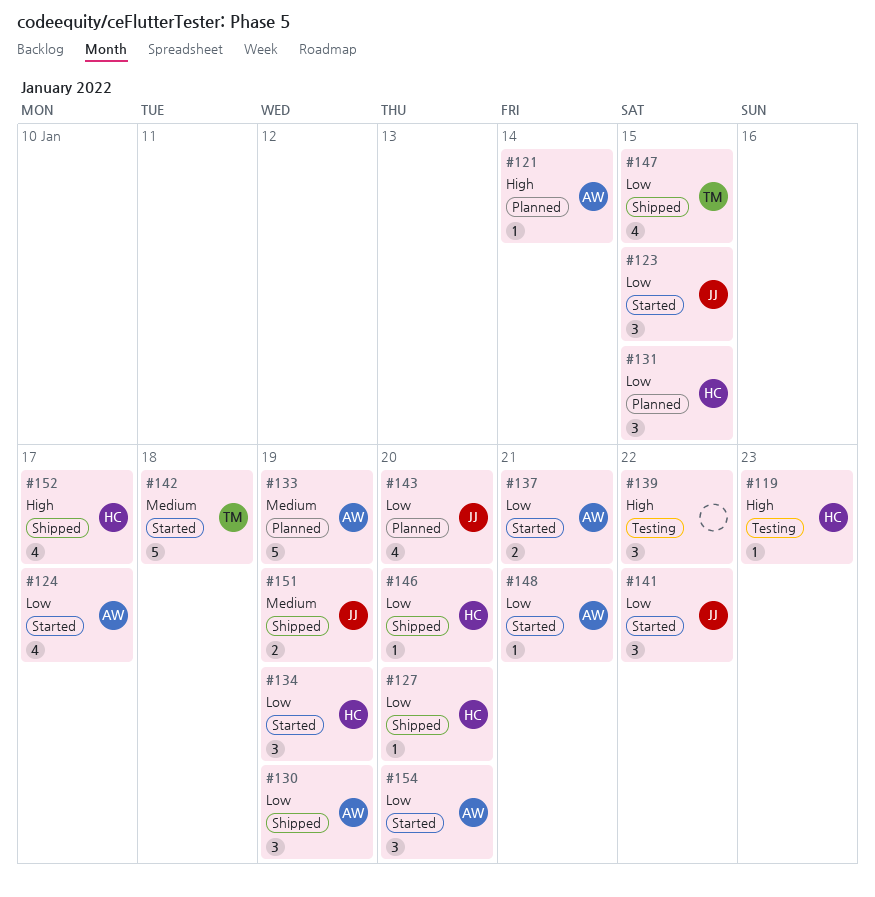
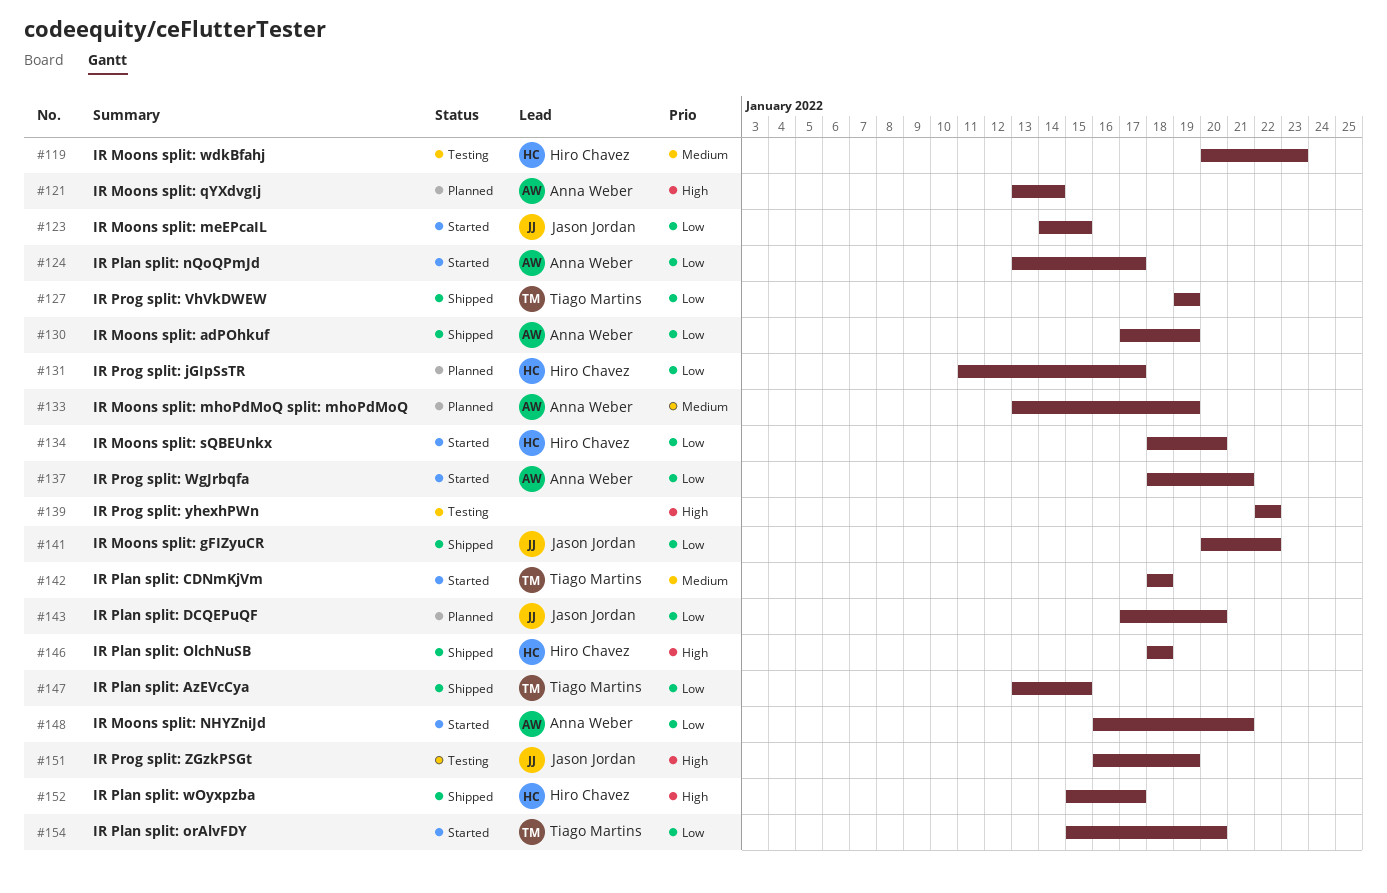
#119, priority: High -> Medium
#127, owner: Hiro Chavez -> Tiago Martins
#127, due: Jan 20 -> Jan 19
#131, due: Jan 15 -> Jan 17
#134, due: Jan 19 -> Jan 20
#141, status: Started -> Shipped
#146, priority: Low -> High
#146, due: Jan 20 -> Jan 18
#151, status: Shipped -> Testing
#151, priority: Medium -> High
#154, owner: Anna Weber -> Tiago Martins

